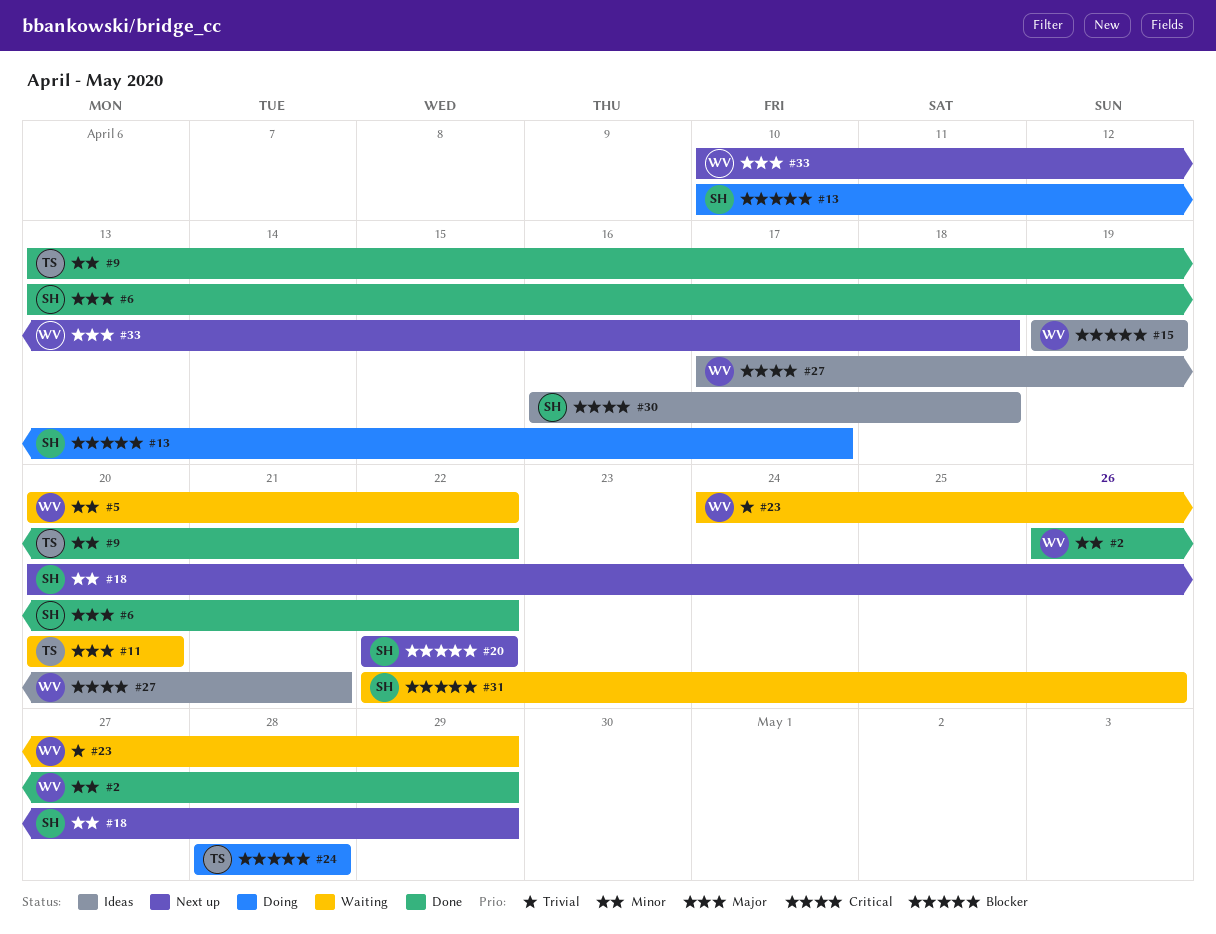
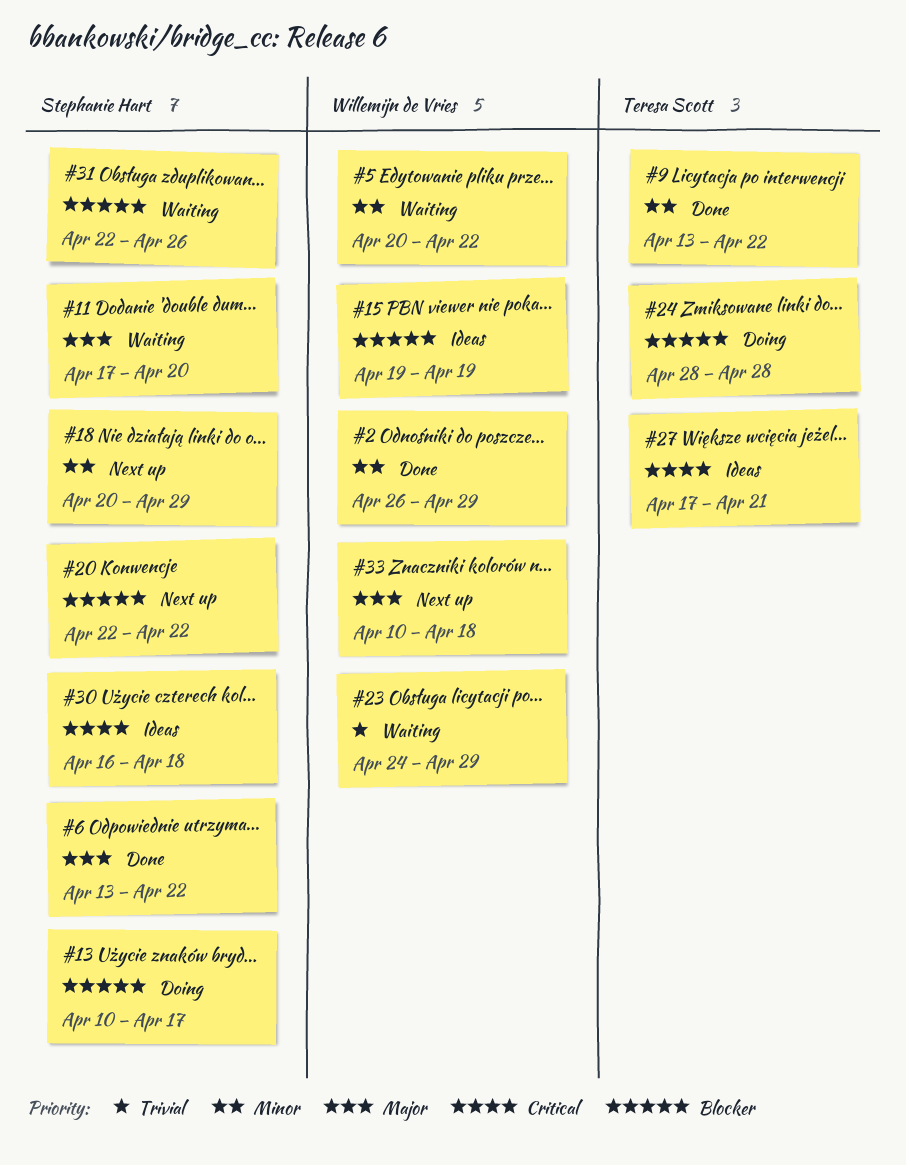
#11, owner: Teresa Scott -> Stephanie Hart
#11, start: Apr 20 -> Apr 17
#27, owner: Willemijn de Vries -> Teresa Scott

